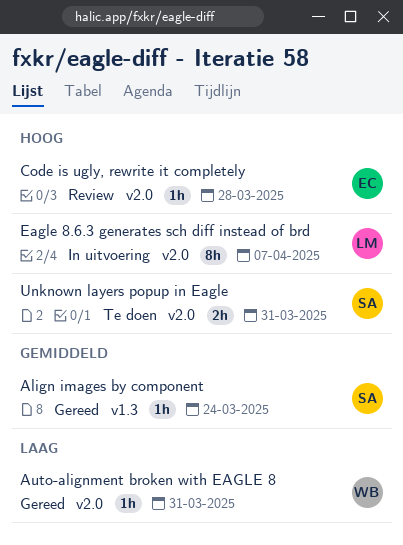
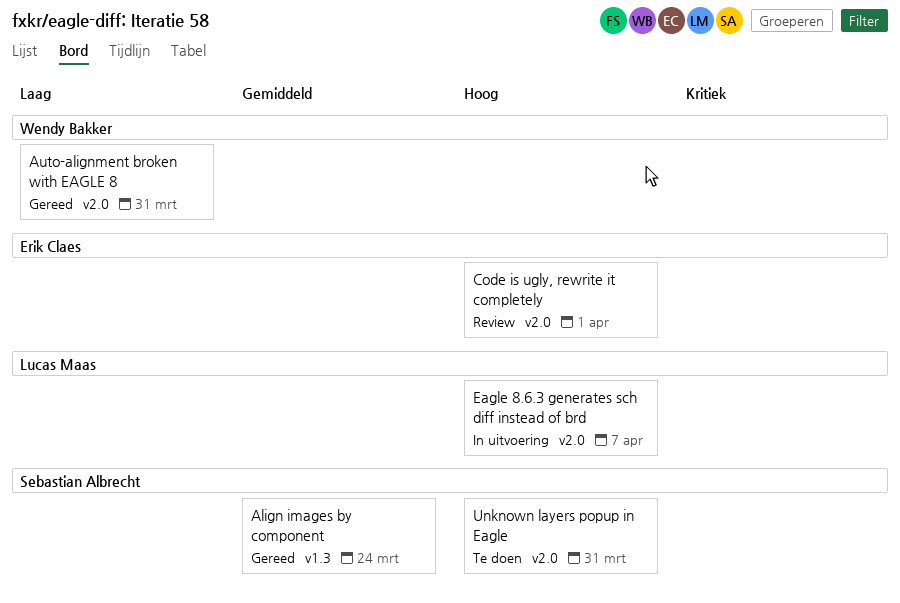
Code is ugly, rewrite it completely, due: Mar 28 -> Apr 1

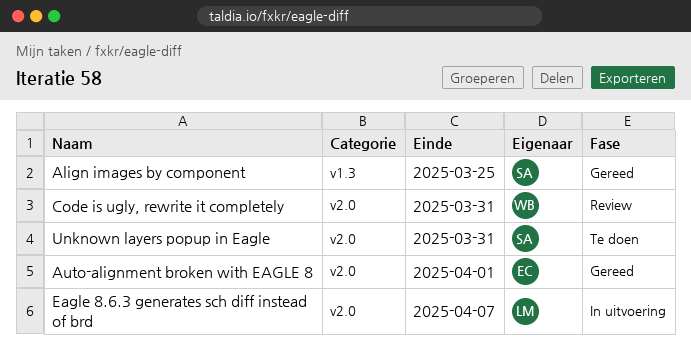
Align images by component, due: Mar 24 -> Mar 25
Auto-alignment broken with EAGLE 8, owner: Wendy Bakker -> Erik Claes
Auto-alignment broken with EAGLE 8, due: Mar 31 -> Apr 1
Code is ugly, rewrite it completely, owner: Erik Claes -> Wendy Bakker
Code is ugly, rewrite it completely, due: Apr 1 -> Mar 31

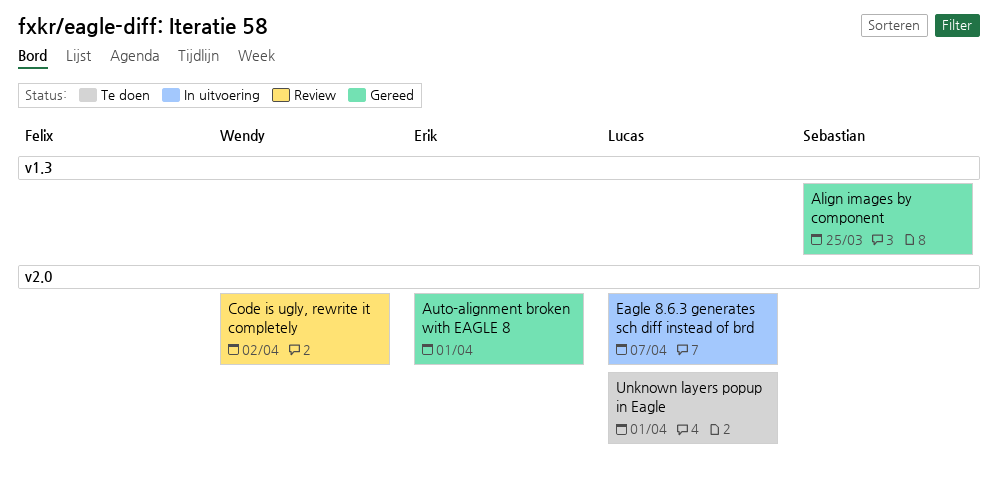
Code is ugly, rewrite it completely, due: Mar 31 -> Apr 2
Unknown layers popup in Eagle, owner: Sebastian -> Lucas
Unknown layers popup in Eagle, due: Mar 31 -> Apr 1

